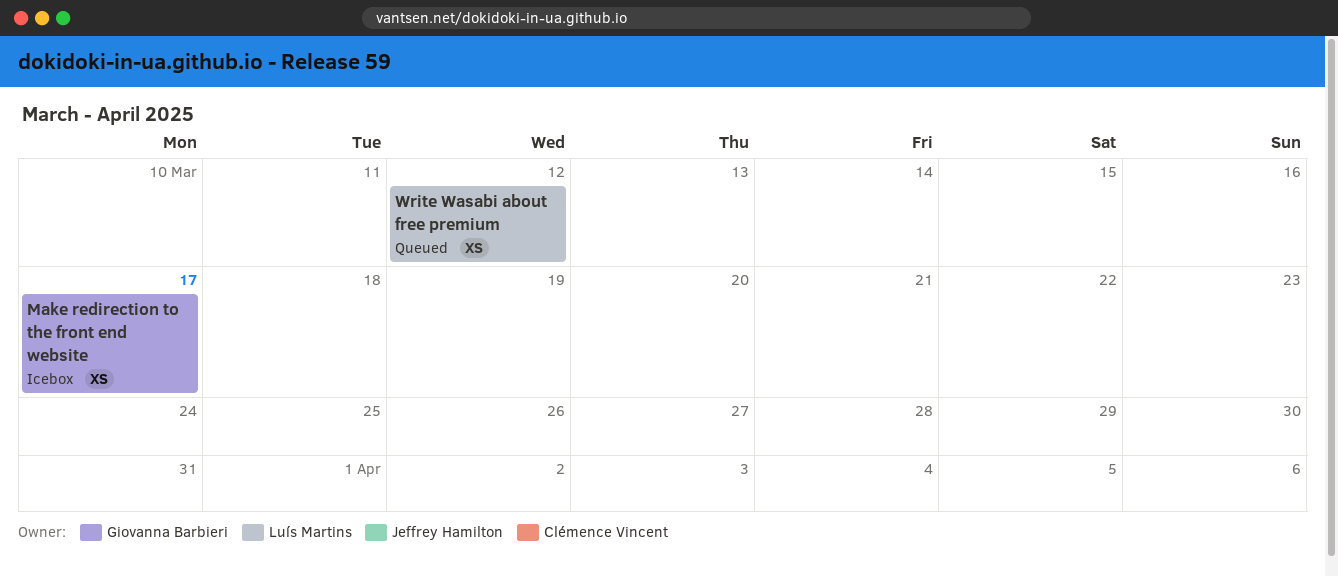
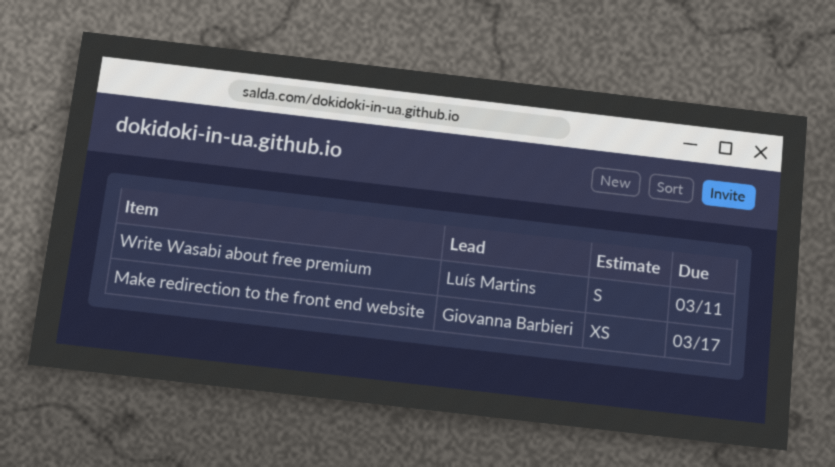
Write Wasabi about free premium, estimate: XS -> S
Write Wasabi about free premium, due: Mar 12 -> Mar 11

